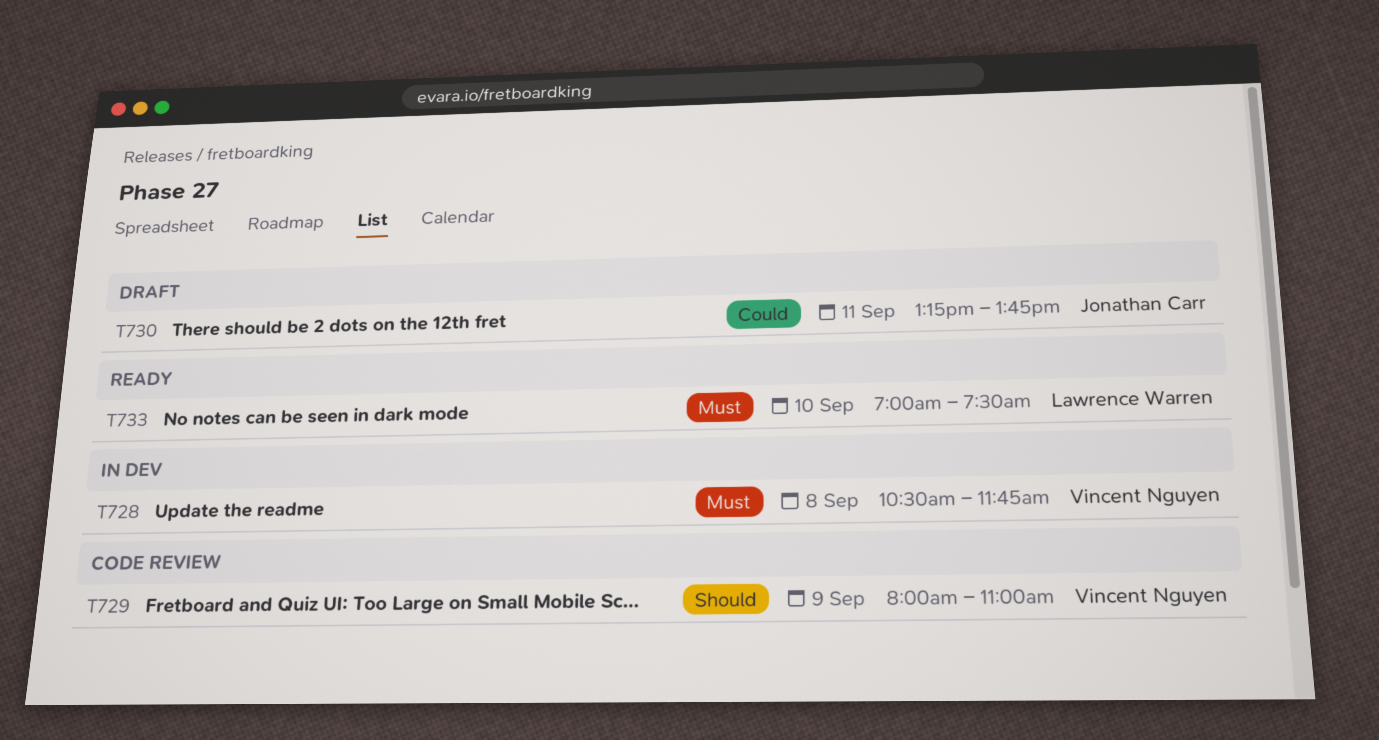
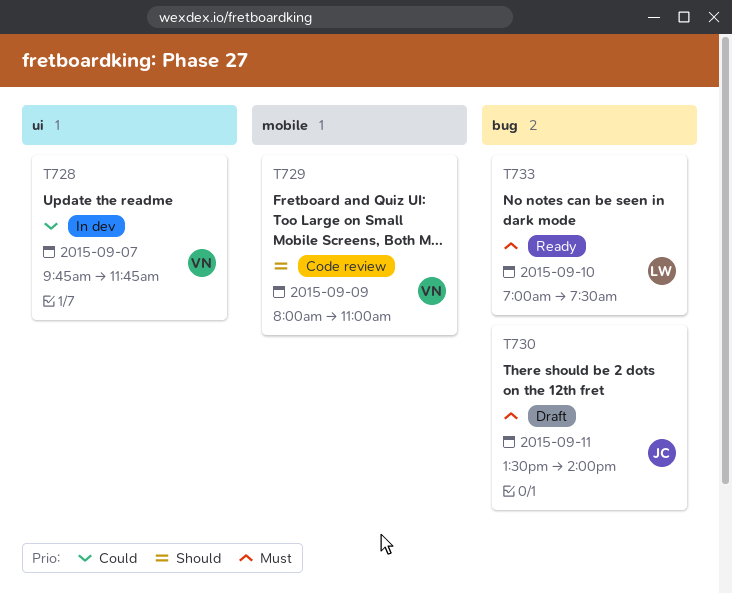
T728, priority: Must -> Could
T728, day: Sep 8 -> Sep 7
T728, begins: 10:30 -> 09:45
T730, priority: Could -> Must
T730, begins: 13:15 -> 13:30
T730, ends: 13:45 -> 14:00

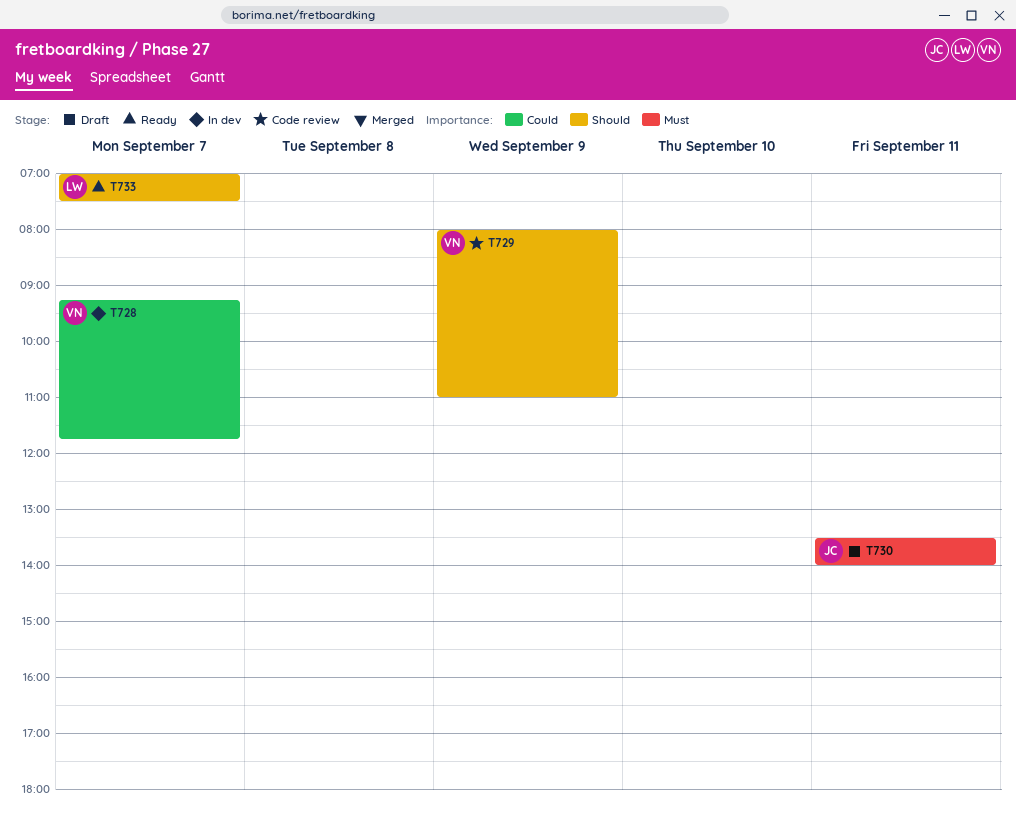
T728, begins: 09:45 -> 09:15
T733, priority: Must -> Should
T733, day: Sep 10 -> Sep 7

